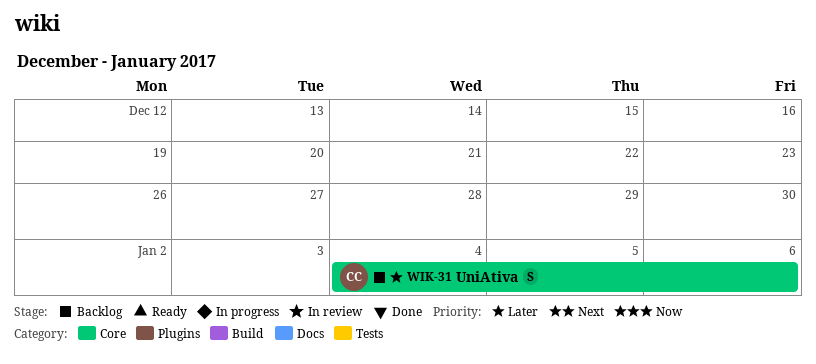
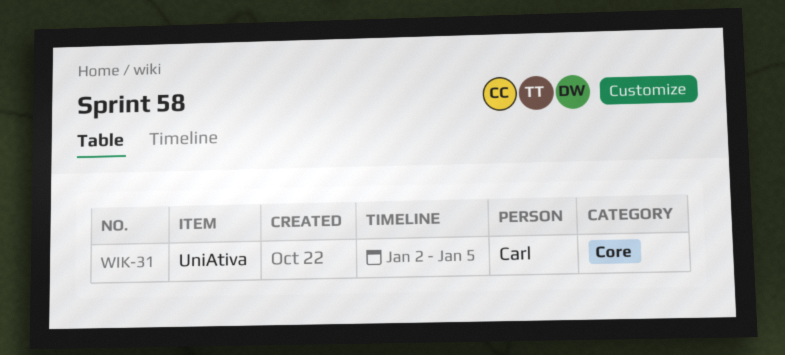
WIK-31, start: Jan 4 -> Jan 2
WIK-31, due: Jan 6 -> Jan 5

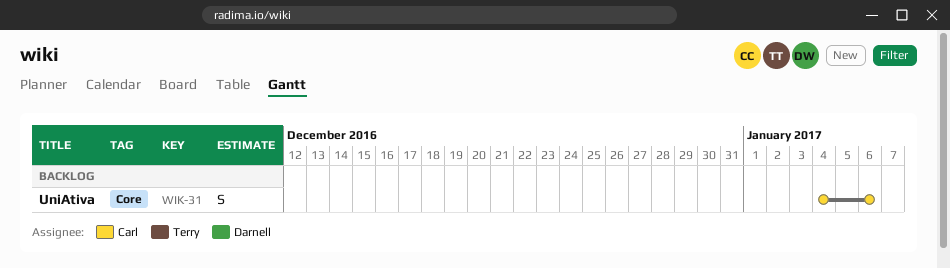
WIK-31, start: Jan 2 -> Jan 4
WIK-31, due: Jan 5 -> Jan 6

